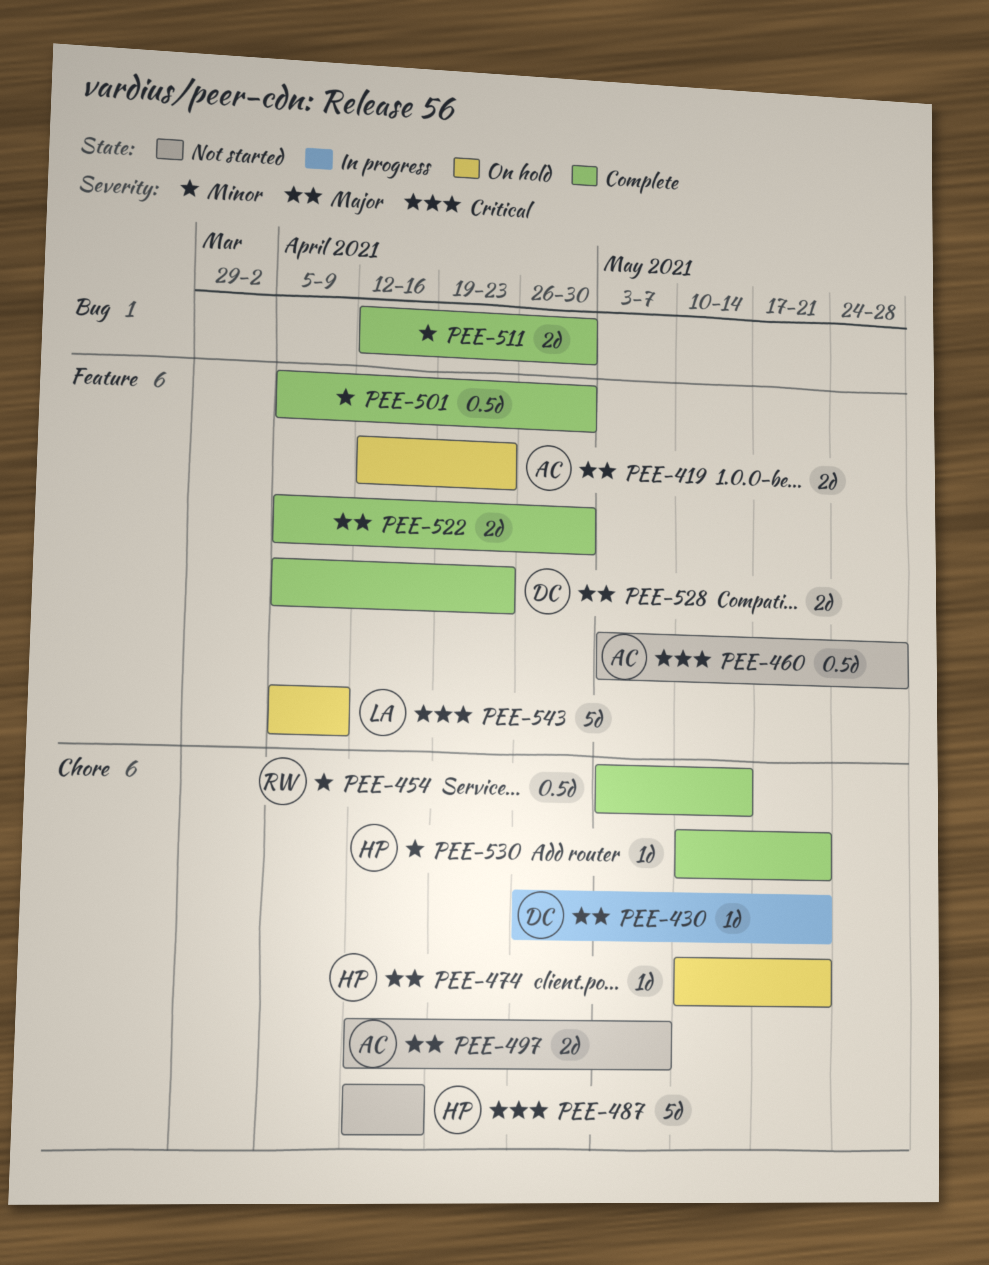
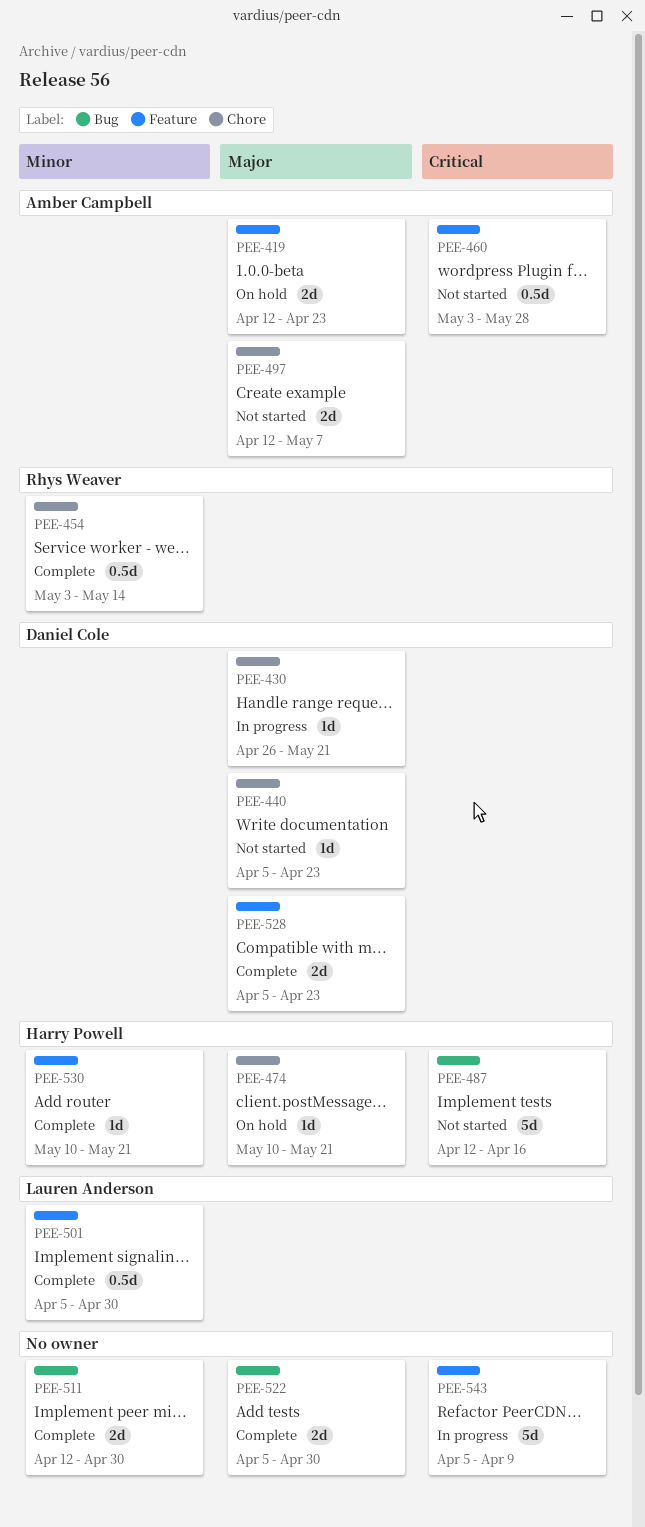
PEE-440: none -> present
PEE-487, label: Chore -> Bug
PEE-501, owner: none -> Lauren Anderson
PEE-522, label: Feature -> Bug
PEE-530, label: Chore -> Feature
PEE-543, status: On hold -> In progress
PEE-543, owner: Lauren Anderson -> none

